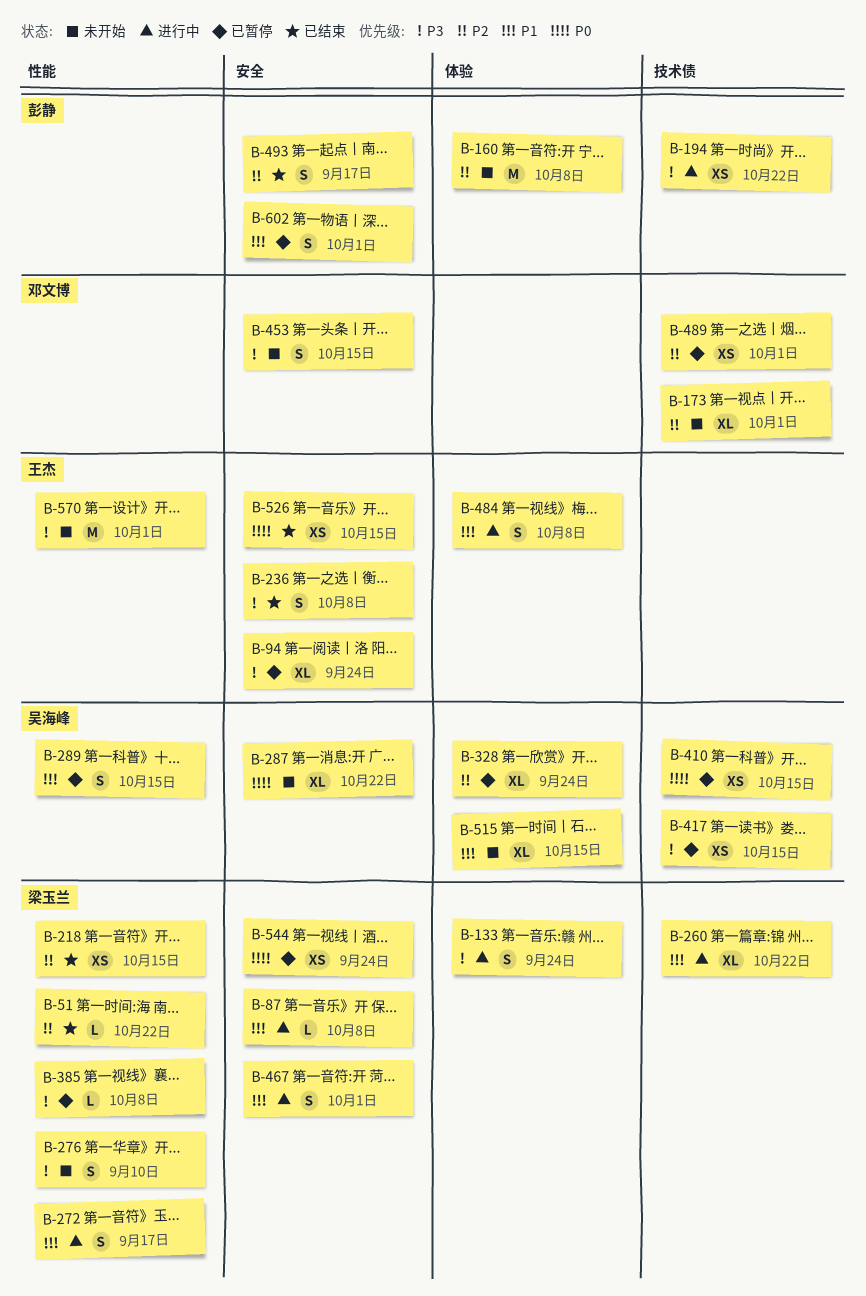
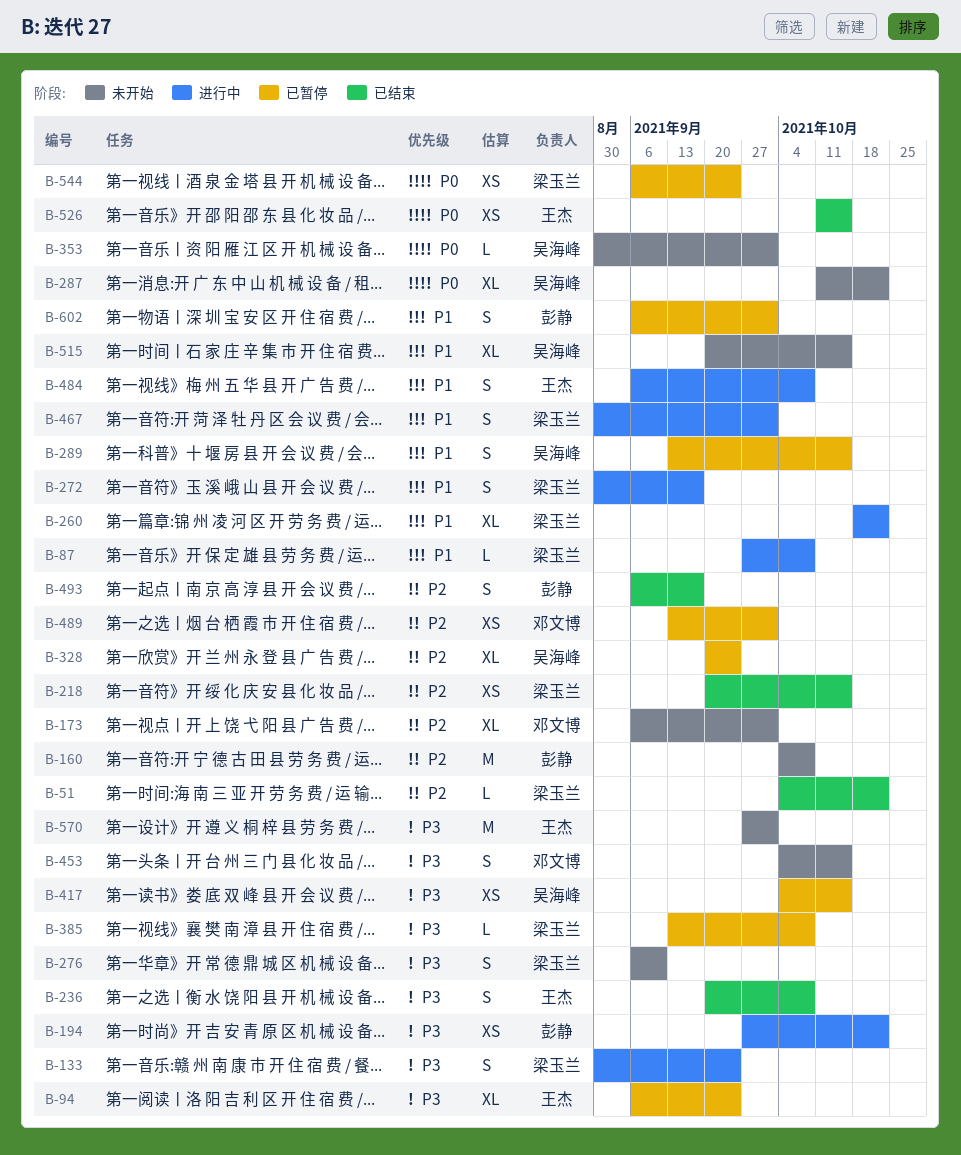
B-353: none -> present
B-410: present -> none

